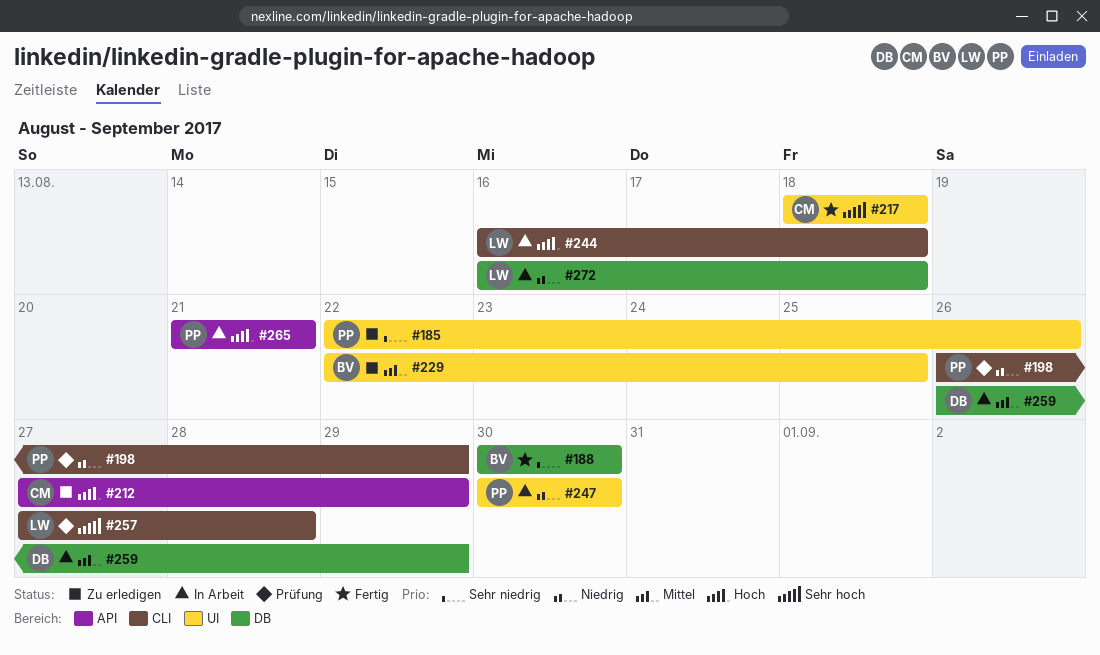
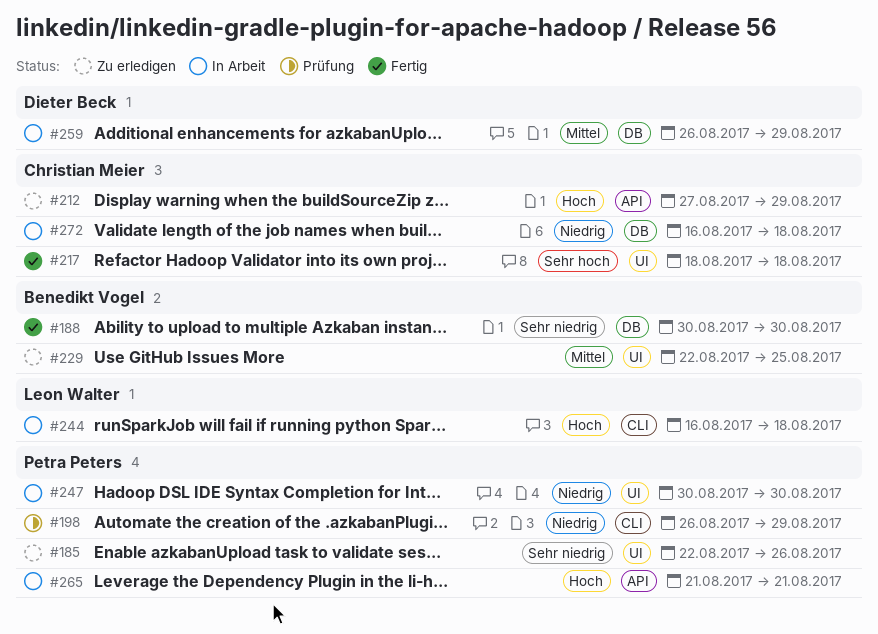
#257: present -> none
#272, owner: Leon Walter -> Christian Meier

